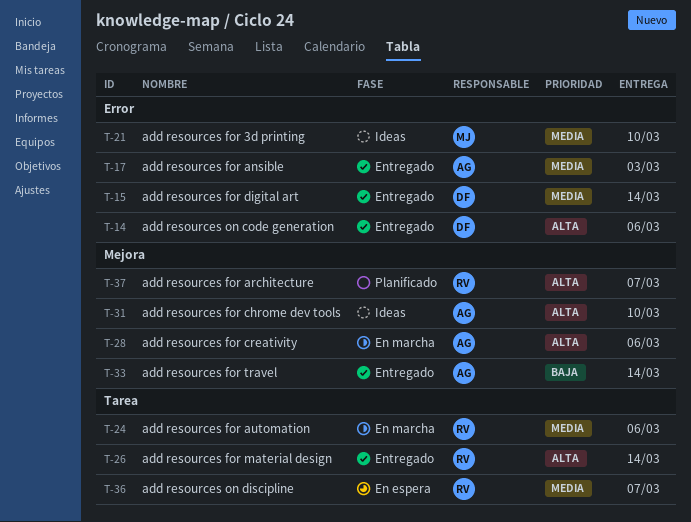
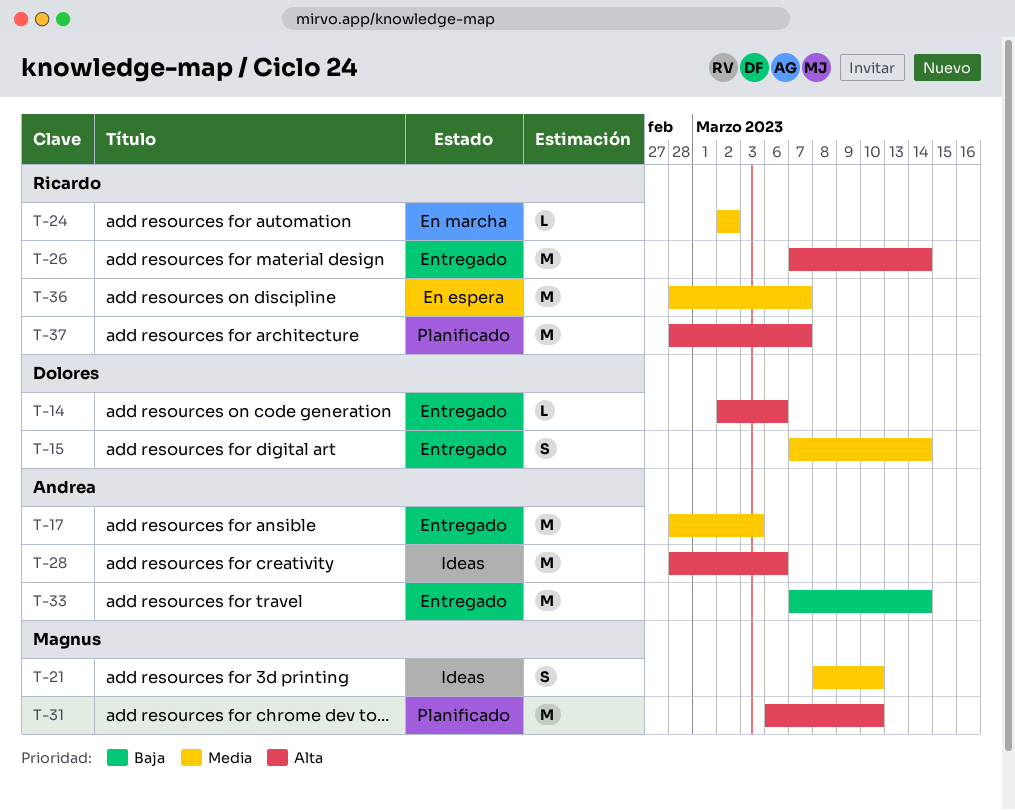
T-24, due: Mar 6 -> Mar 2
T-28, status: En marcha -> Ideas
T-31, status: Ideas -> Planificado
T-31, owner: Andrea -> Magnus

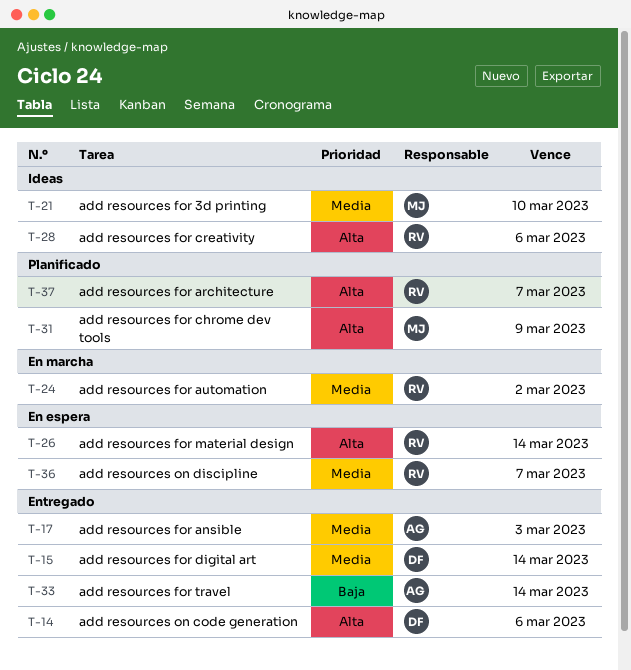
T-26, status: Entregado -> En espera
T-28, owner: Andrea -> Ricardo
T-31, due: Mar 10 -> Mar 9

